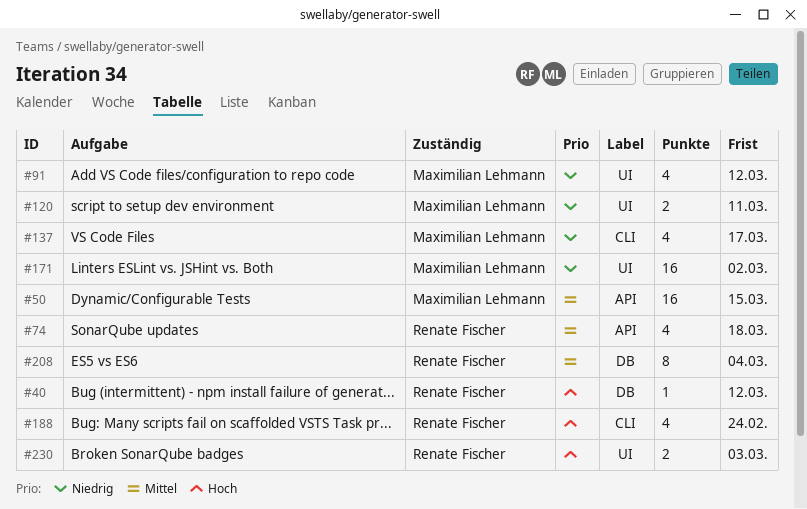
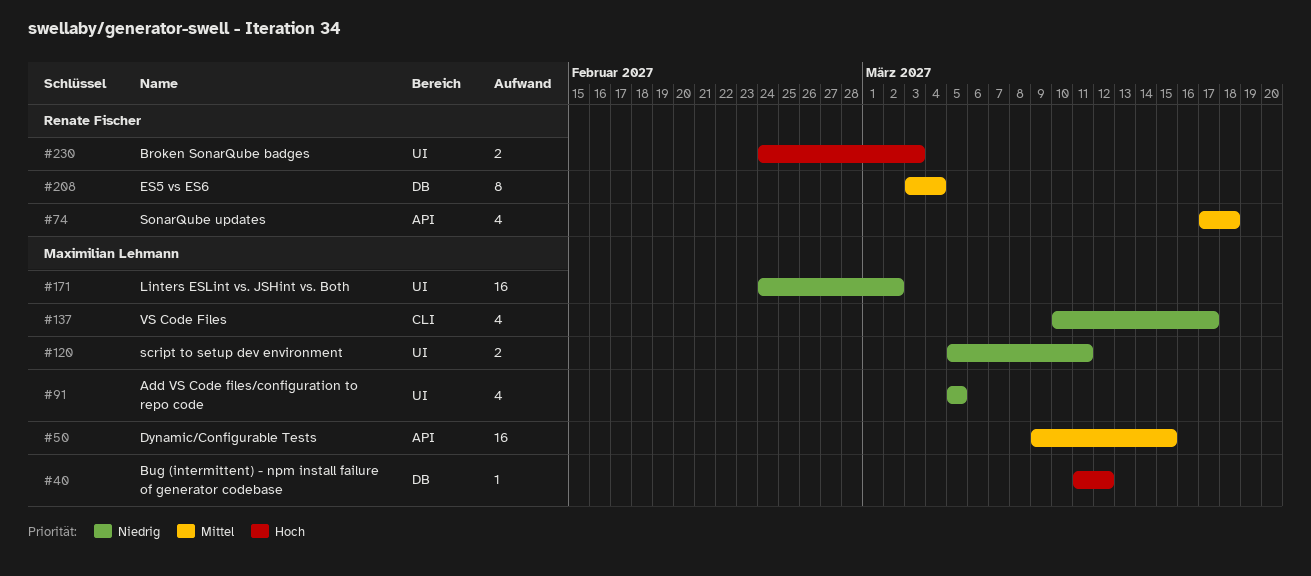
#40, owner: Renate Fischer -> Maximilian Lehmann
#91, due: Mar 12 -> Mar 5
#188: present -> none

